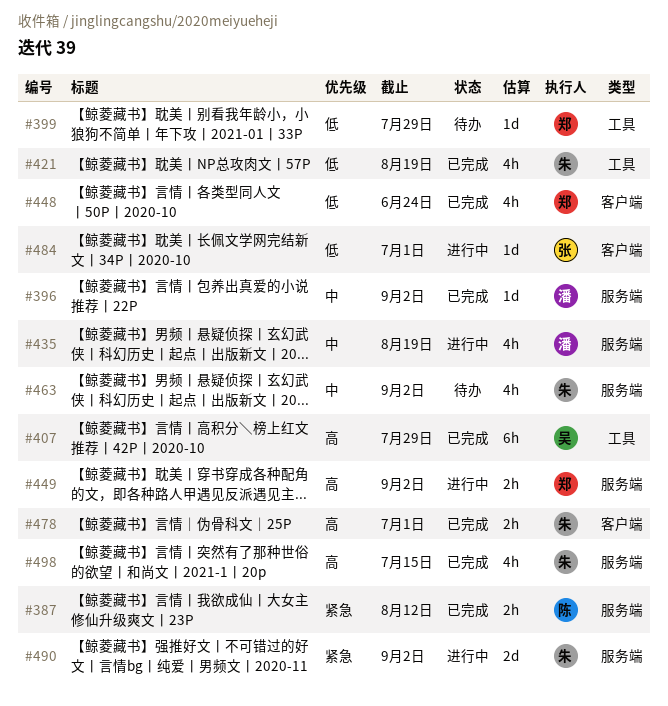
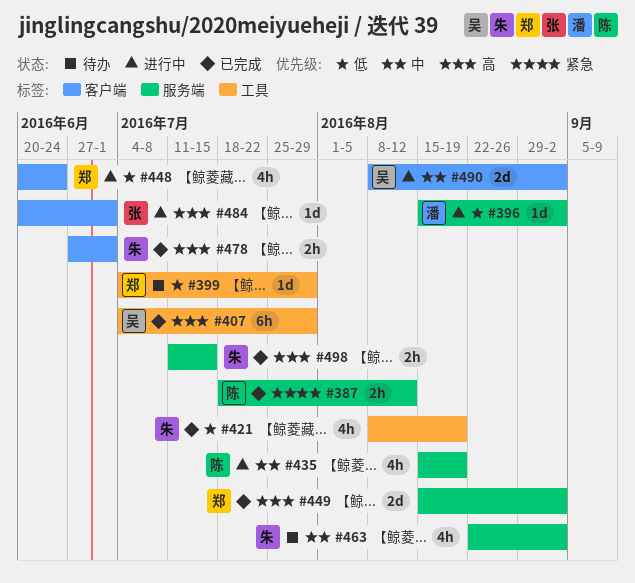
#396, status: 已完成 -> 进行中
#396, priority: 中 -> 低
#435, owner: 潘 -> 陈
#448, status: 已完成 -> 进行中
#449, status: 进行中 -> 已完成
#449, estimate: 2h -> 2d
#484, priority: 低 -> 高
#490, owner: 朱 -> 吴
#490, priority: 紧急 -> 中
#490, label: 服务端 -> 客户端
#498, estimate: 4h -> 2h

